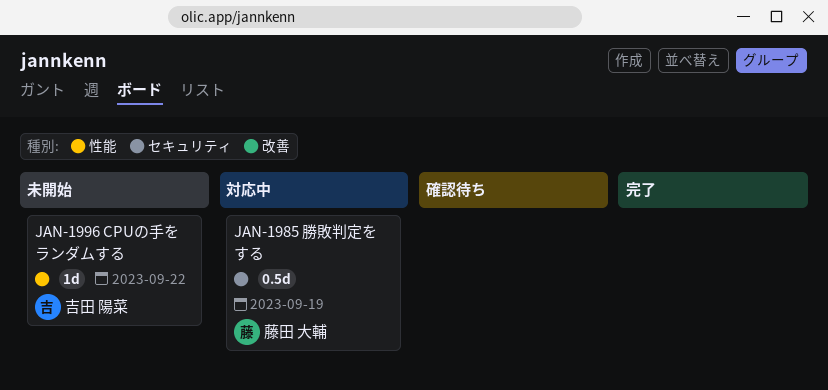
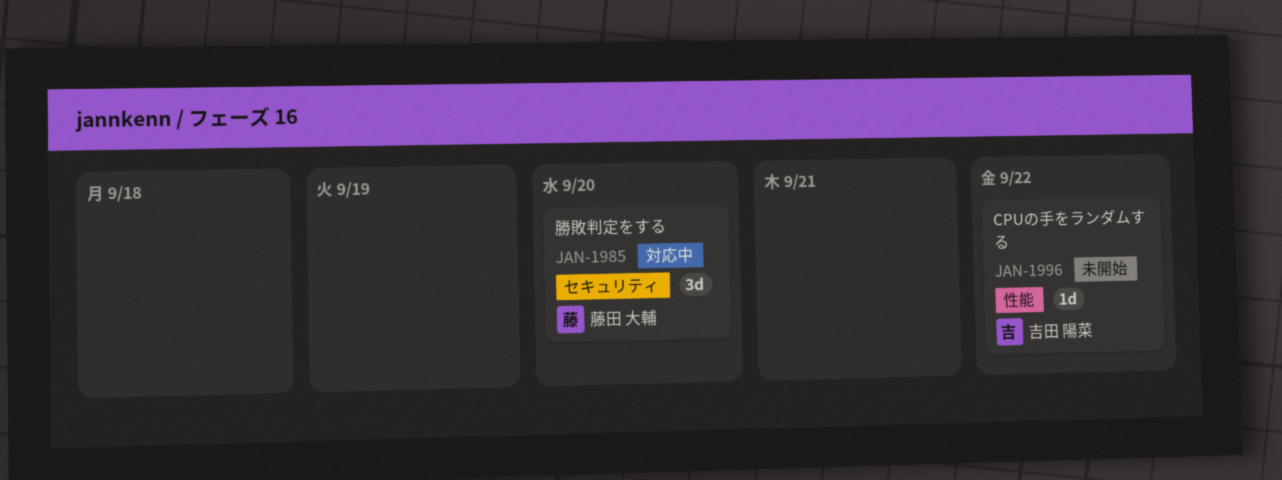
JAN-1985, estimate: 0.5d -> 3d
JAN-1985, due: Sep 19 -> Sep 20

